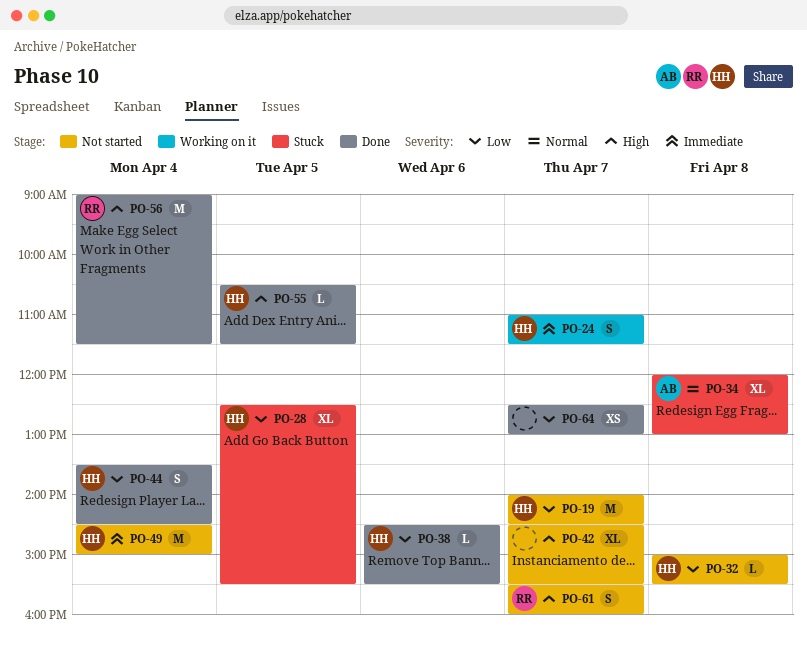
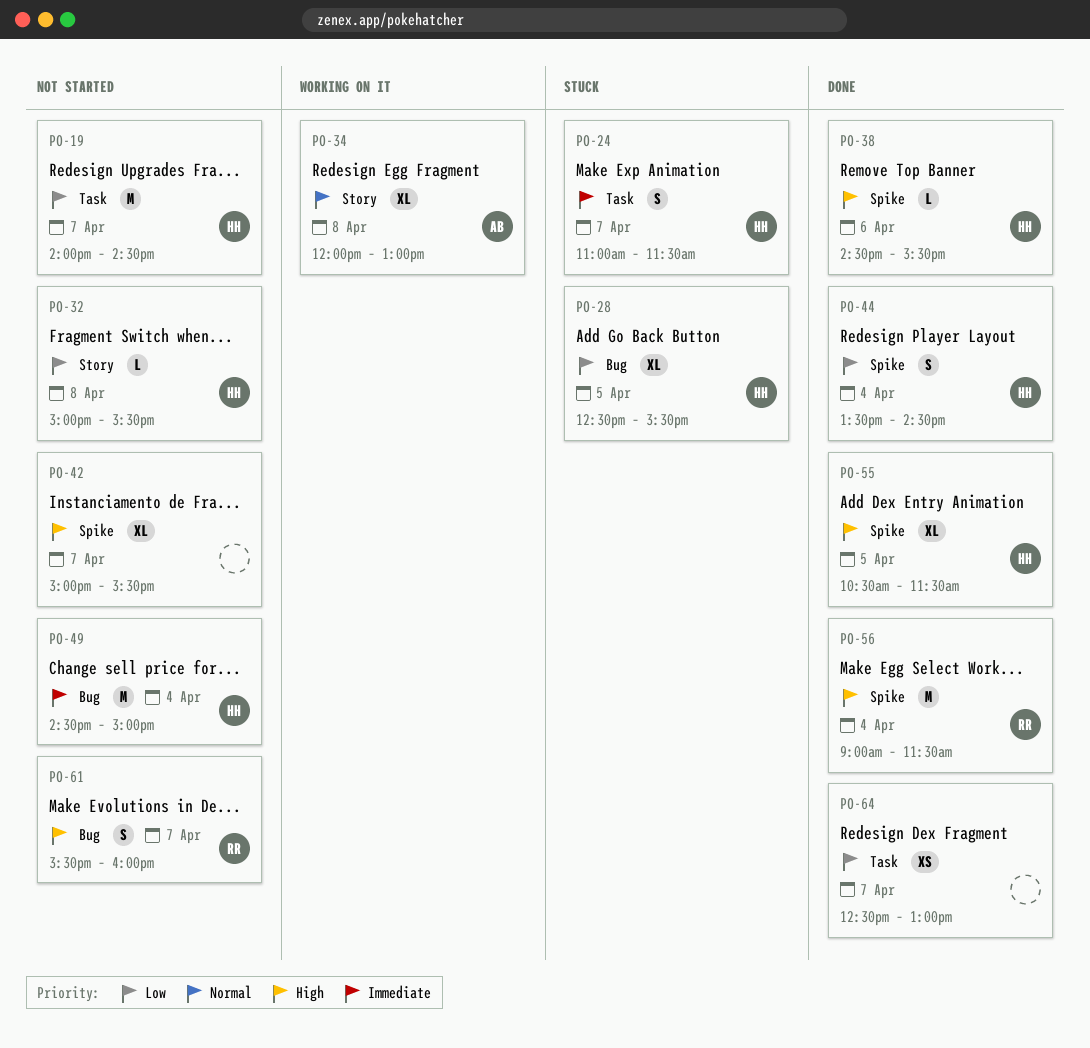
PO-24, status: Working on it -> Stuck
PO-34, status: Stuck -> Working on it
PO-38, priority: Low -> High
PO-42, begins: 14:30 -> 15:00
PO-55, estimate: L -> XL

